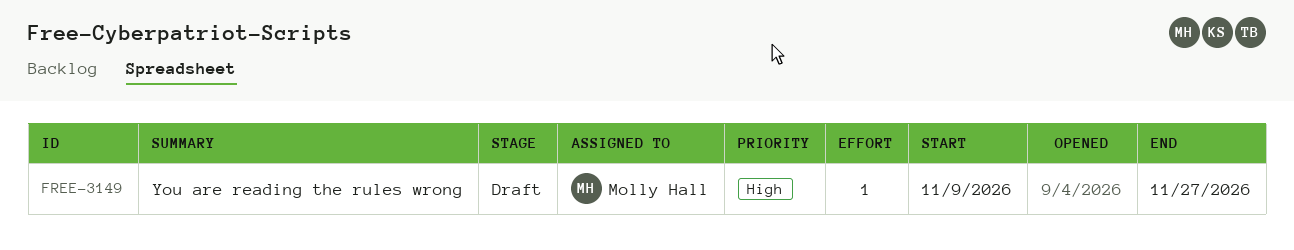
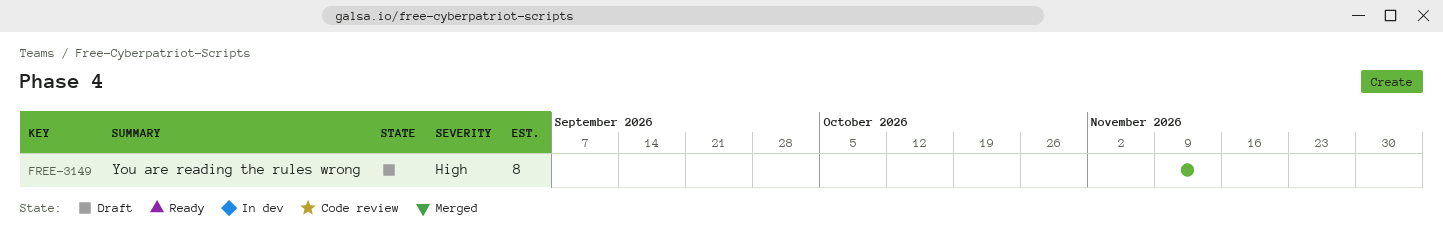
FREE-3149, estimate: 1 -> 8
FREE-3149, due: Nov 27 -> Nov 13

